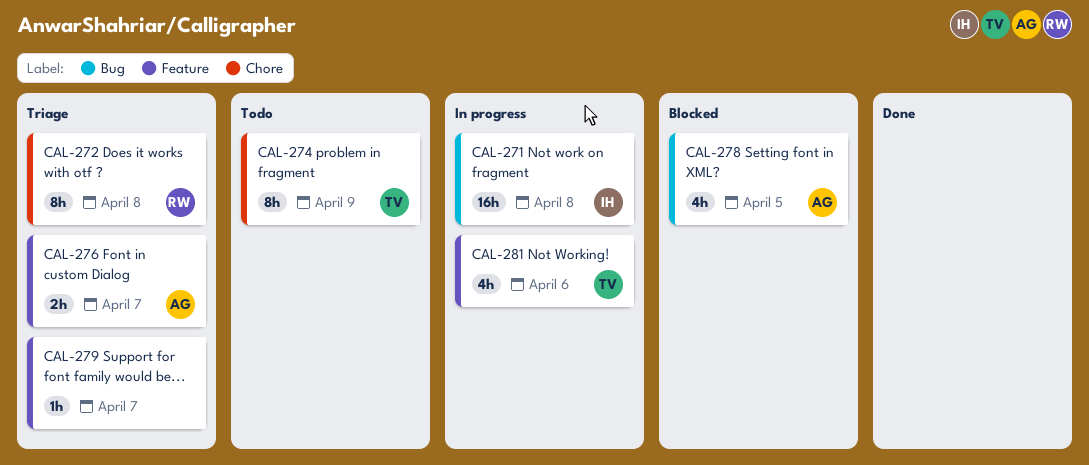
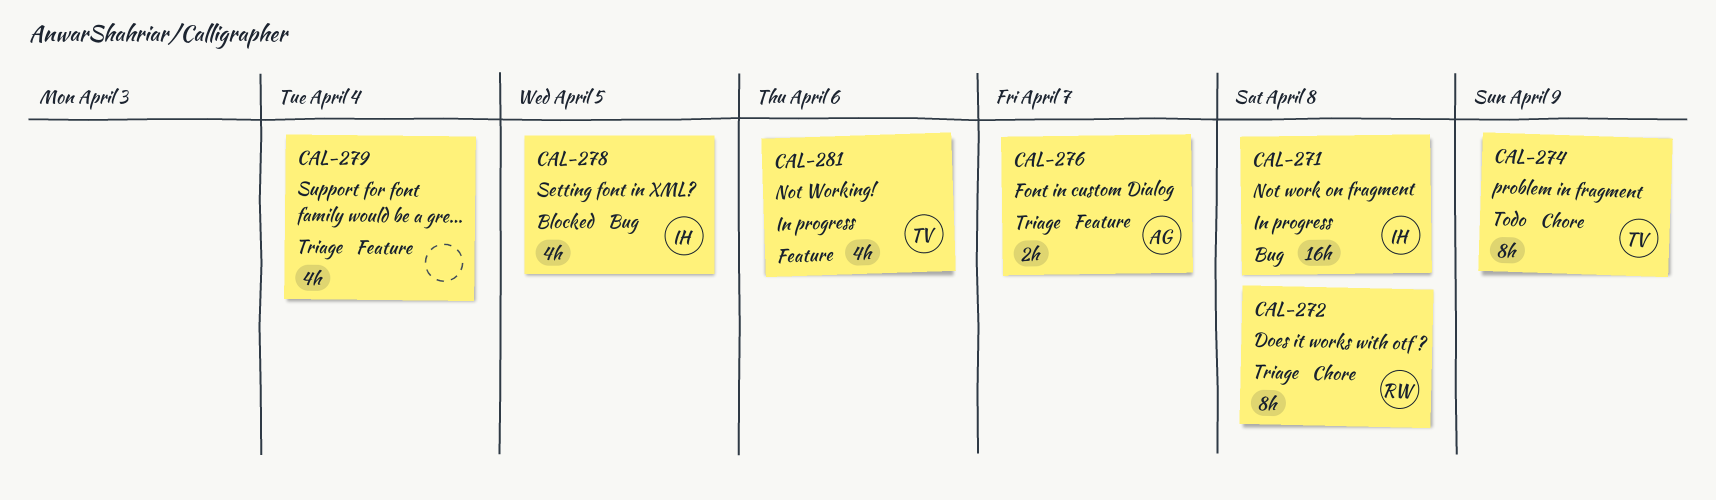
CAL-278, owner: AG -> IH
CAL-279, estimate: 1h -> 4h
CAL-279, due: Apr 7 -> Apr 4

